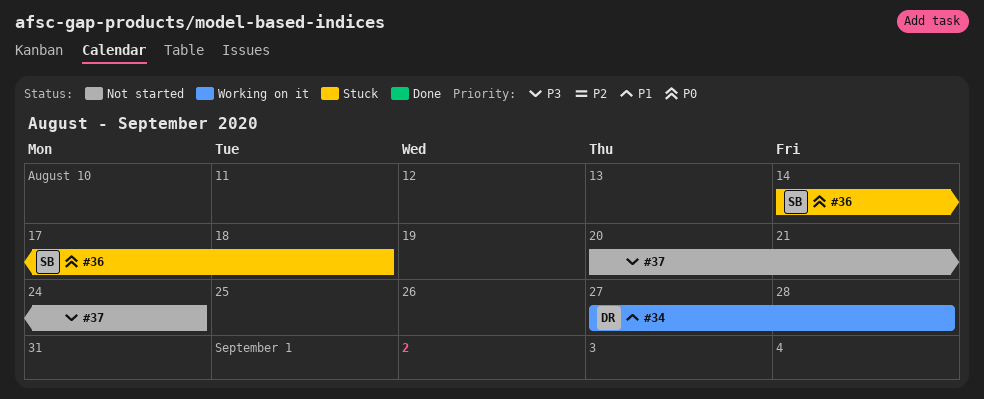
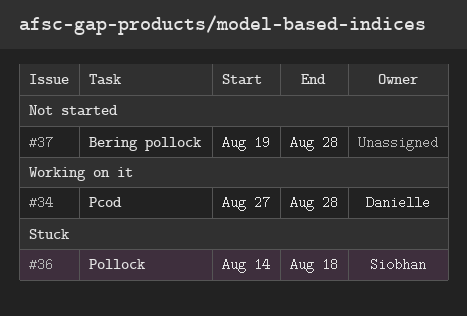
#37, start: Aug 20 -> Aug 19
#37, due: Aug 24 -> Aug 28

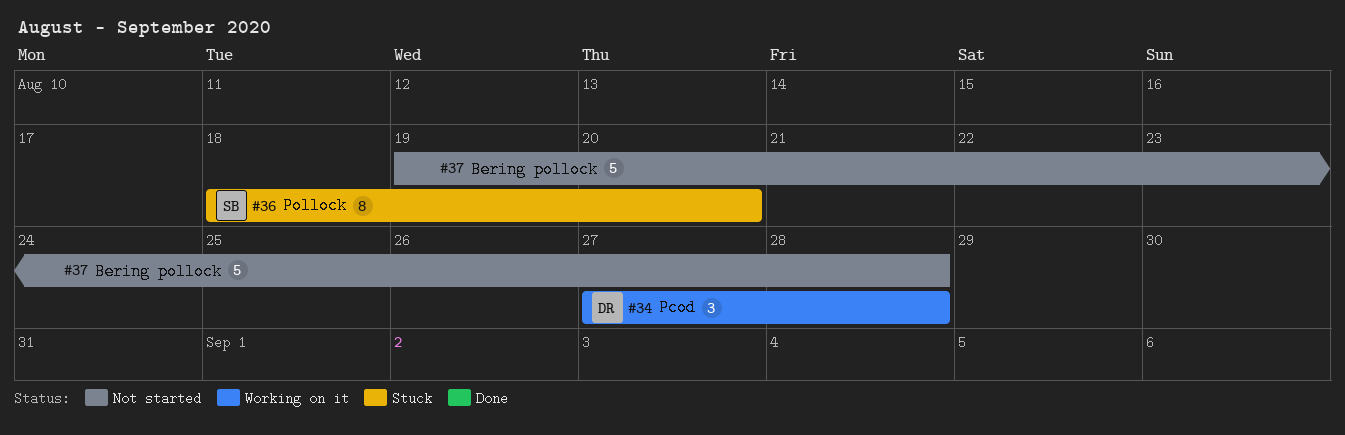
#36, start: Aug 14 -> Aug 18
#36, due: Aug 18 -> Aug 20

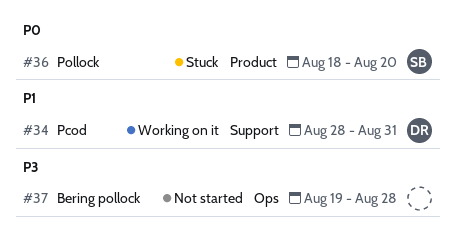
#34, start: Aug 27 -> Aug 28
#34, due: Aug 28 -> Aug 31

